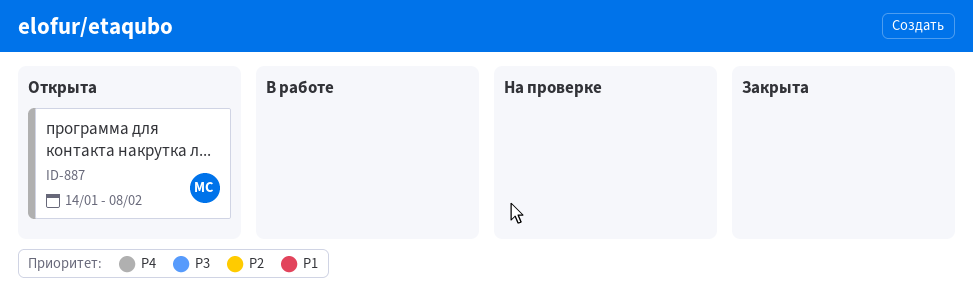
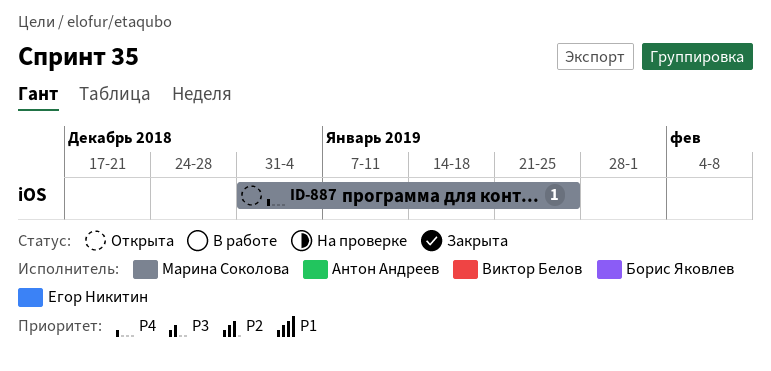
ID-887, start: Jan 14 -> Dec 31
ID-887, due: Feb 8 -> Jan 25

